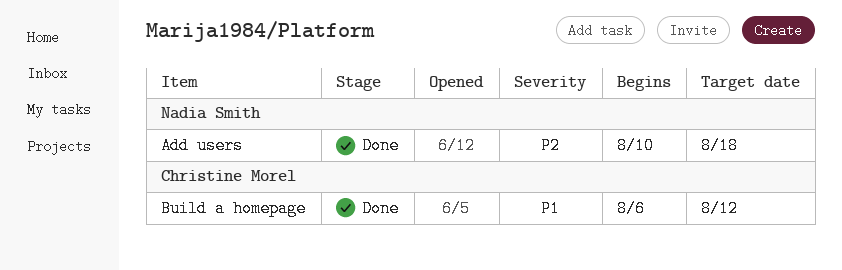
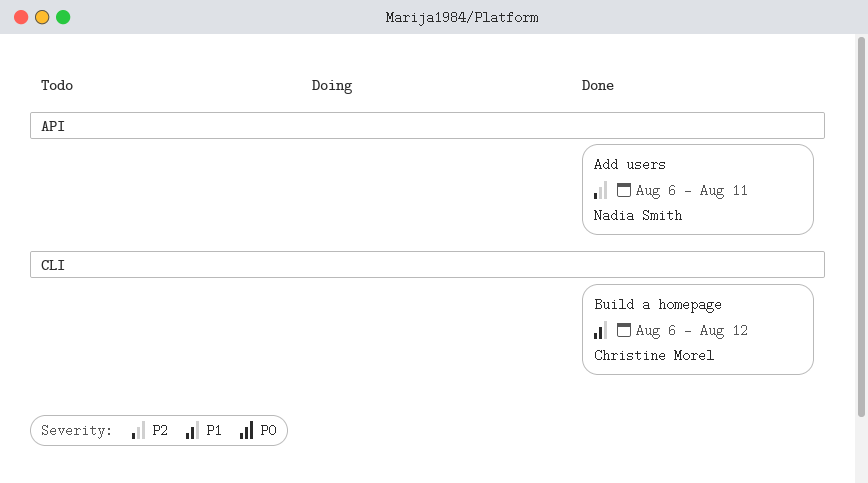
Add users, start: Aug 10 -> Aug 6
Add users, due: Aug 18 -> Aug 11

